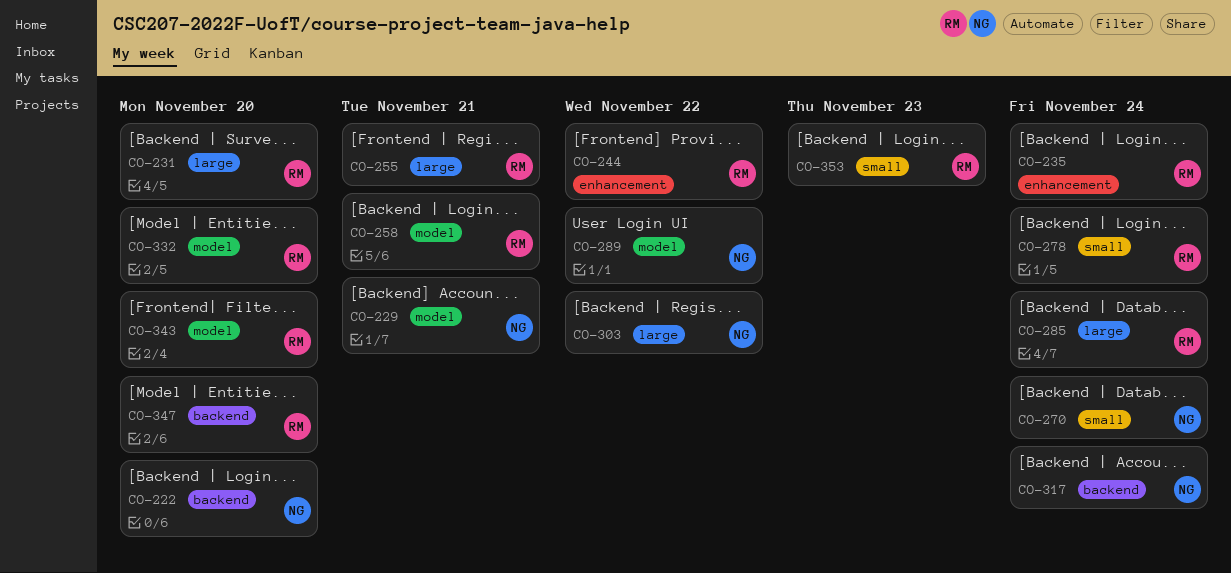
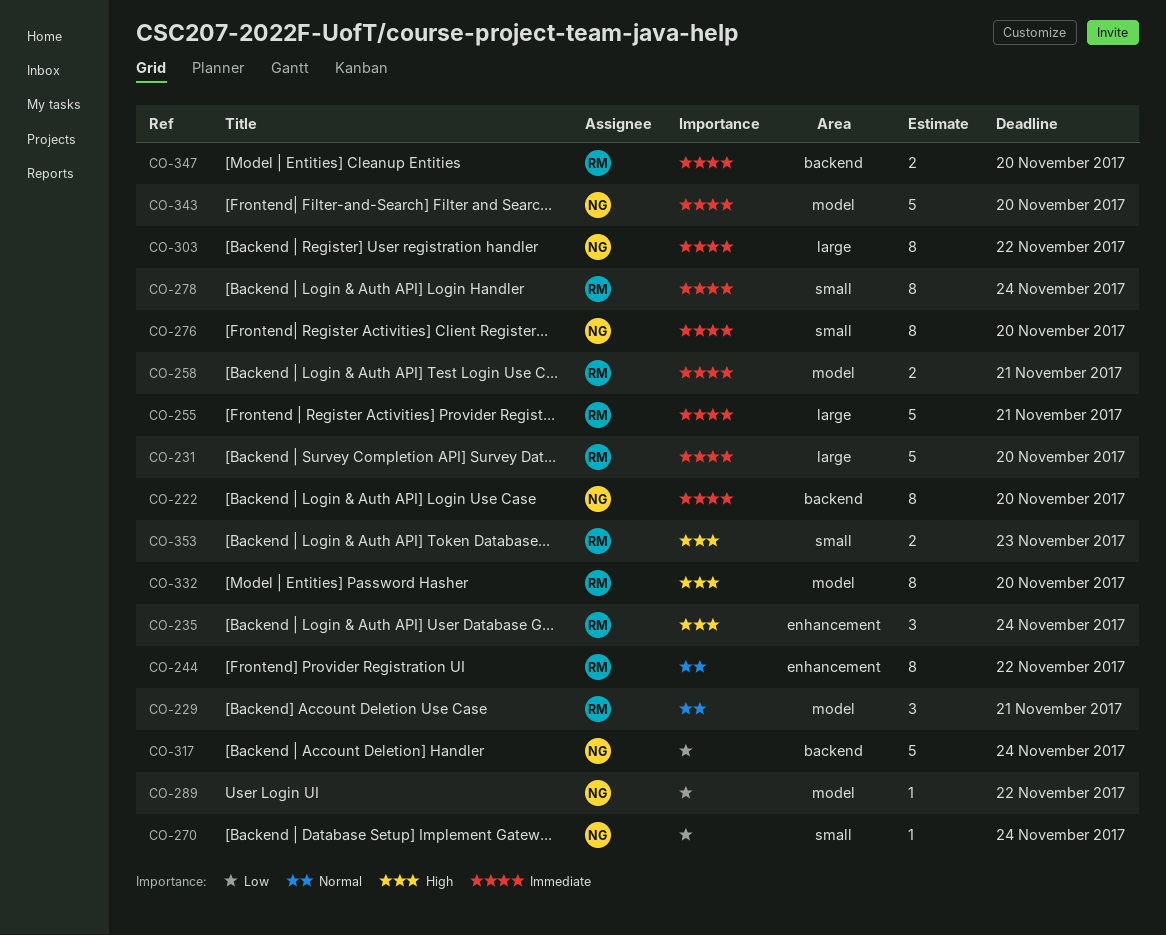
CO-229, owner: NG -> RM
CO-276: none -> present
CO-285: present -> none
CO-343, owner: RM -> NG

